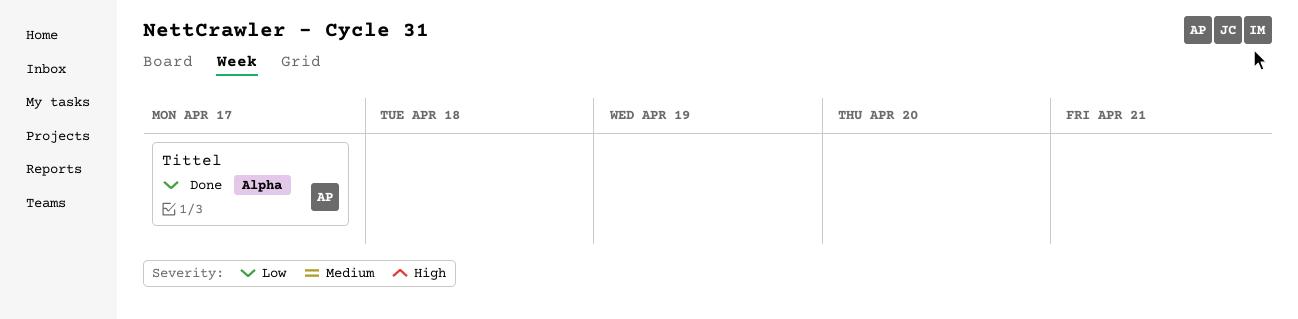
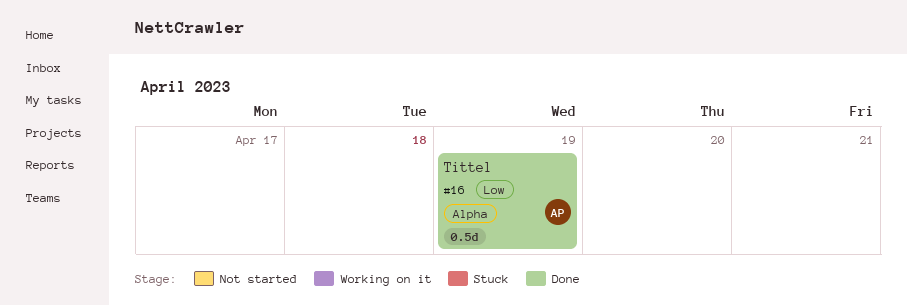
Tittel, due: Apr 17 -> Apr 19

